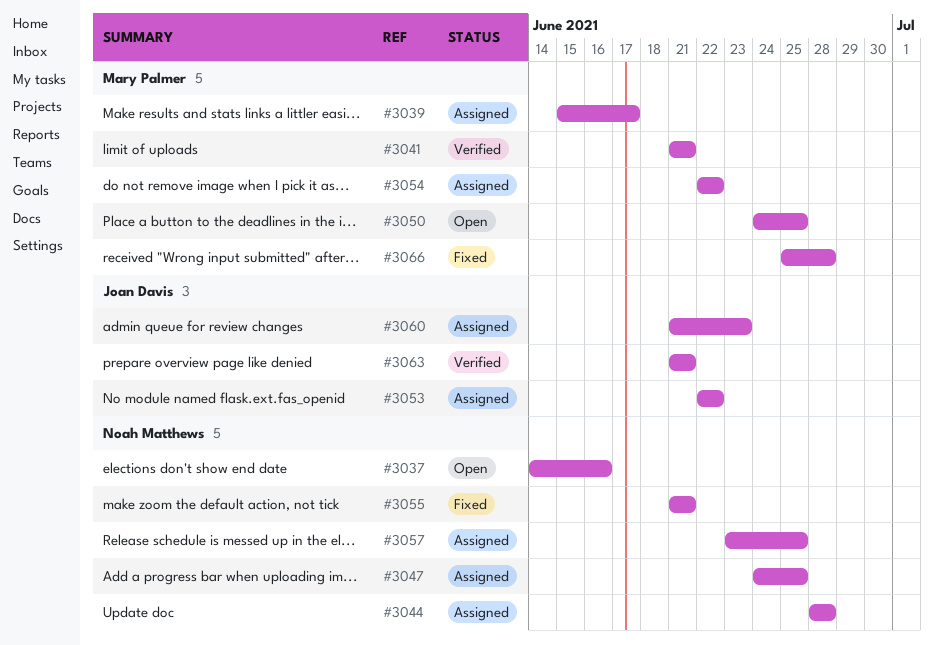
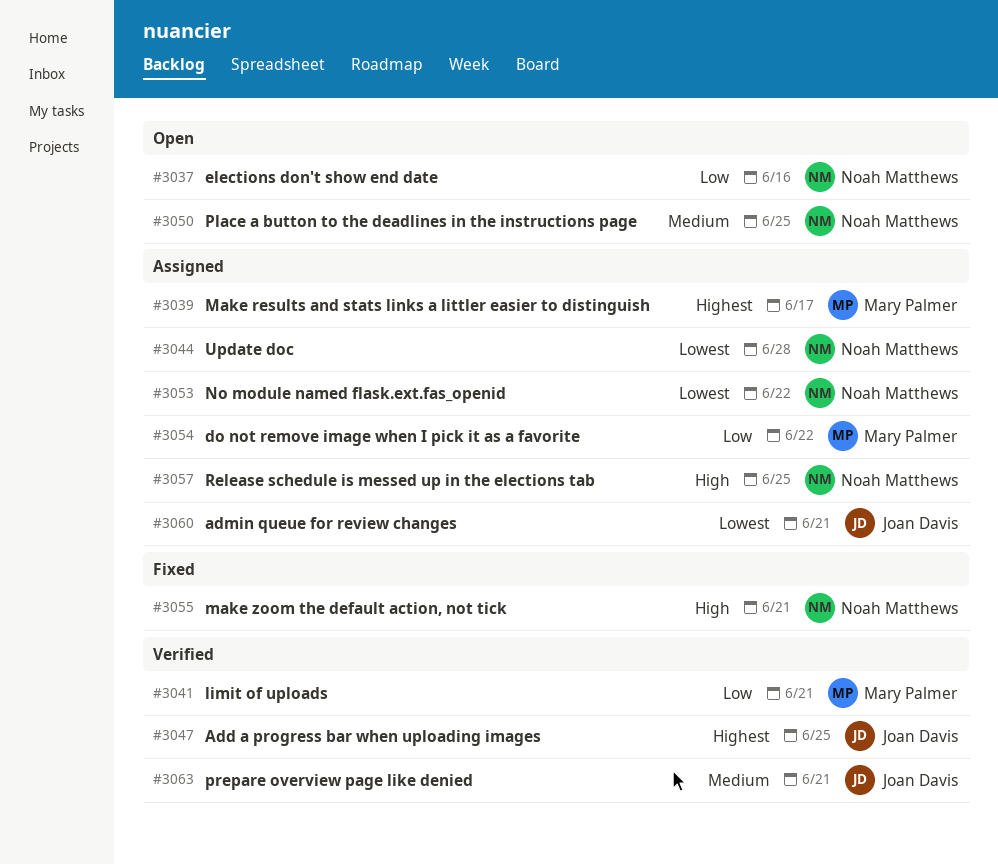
#3047, status: Assigned -> Verified
#3047, owner: Noah Matthews -> Joan Davis
#3050, owner: Mary Palmer -> Noah Matthews
#3053, owner: Joan Davis -> Noah Matthews
#3060, due: Jun 23 -> Jun 21
#3066: present -> none

